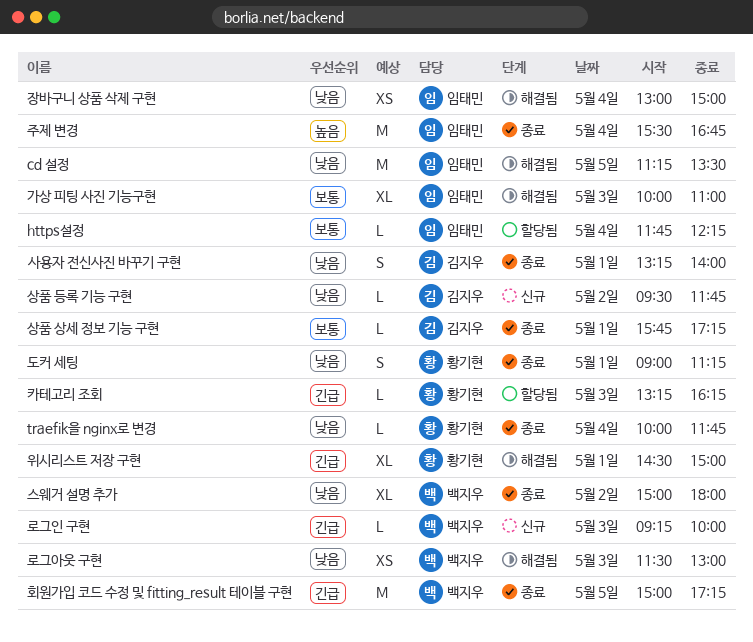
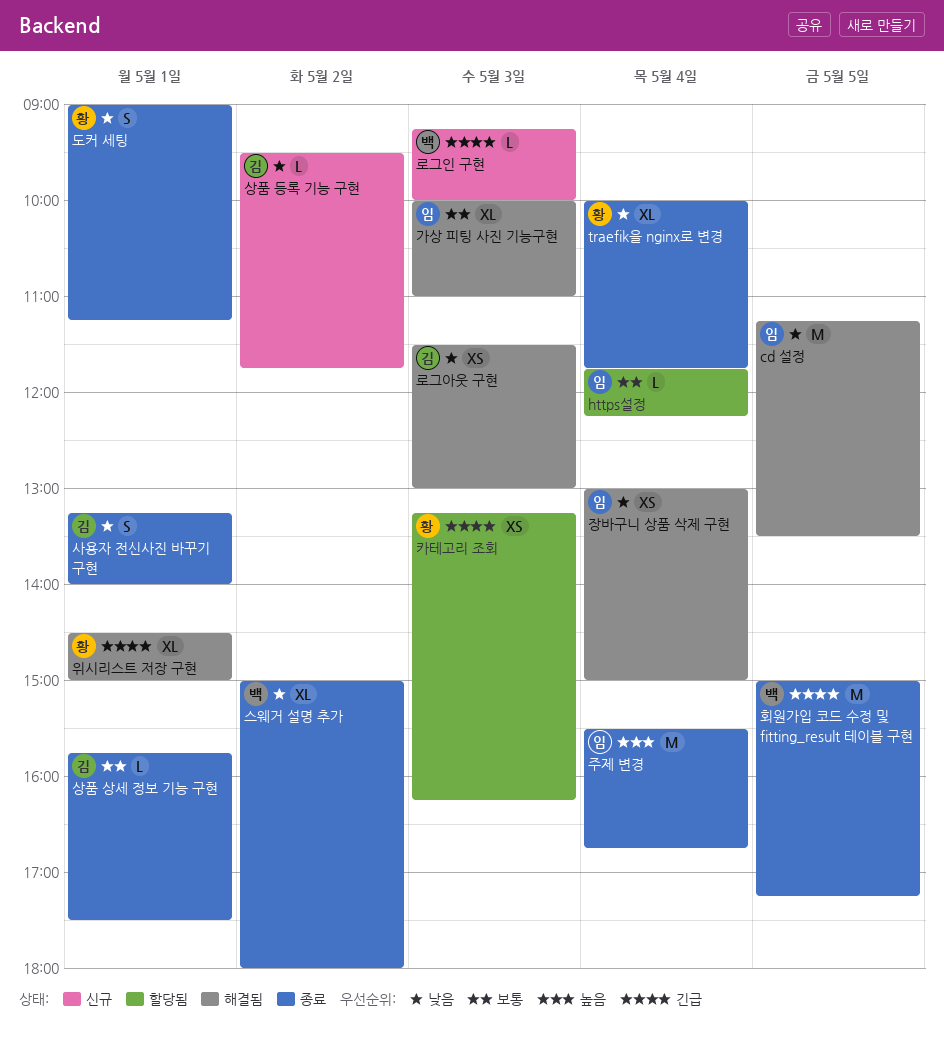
traefik을 nginx로 변경, estimate: L -> XL
로그아웃 구현, owner: 백지우 -> 김지우
상품 상세 정보 기능 구현, ends: 17:15 -> 17:30
카테고리 조회, estimate: L -> XS

